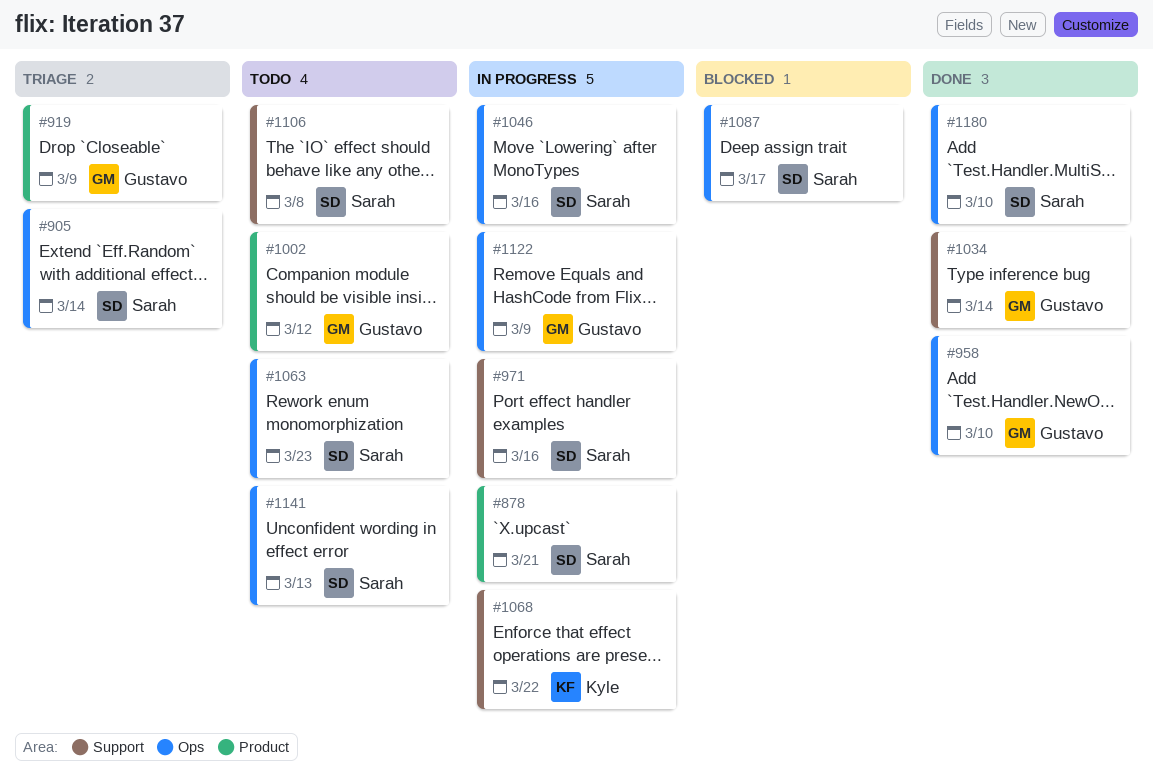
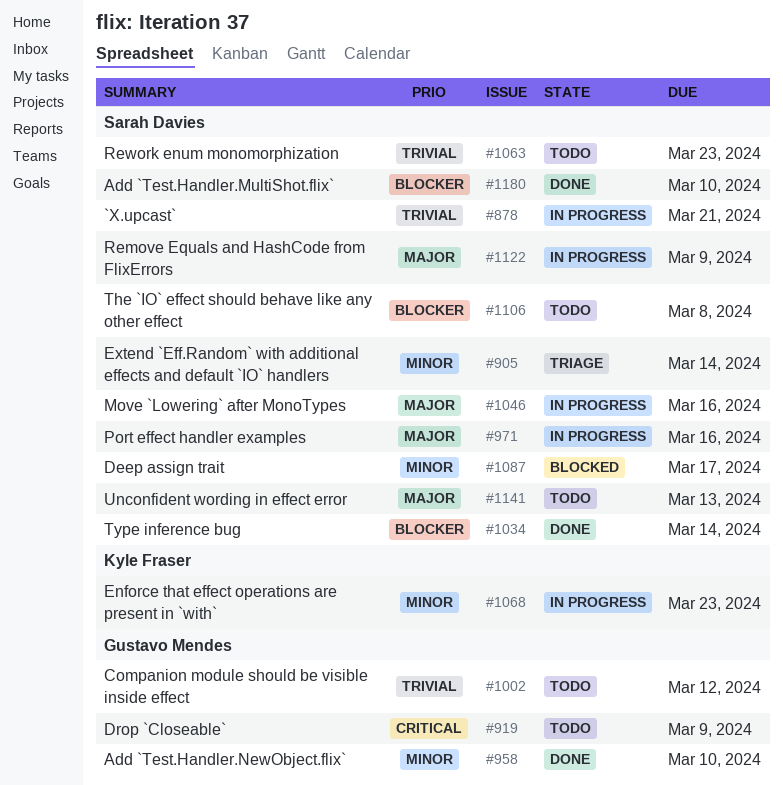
#919, status: Triage -> Todo
#1034, owner: Gustavo Mendes -> Sarah Davies
#1068, due: Mar 22 -> Mar 23
#1122, owner: Gustavo Mendes -> Sarah Davies

